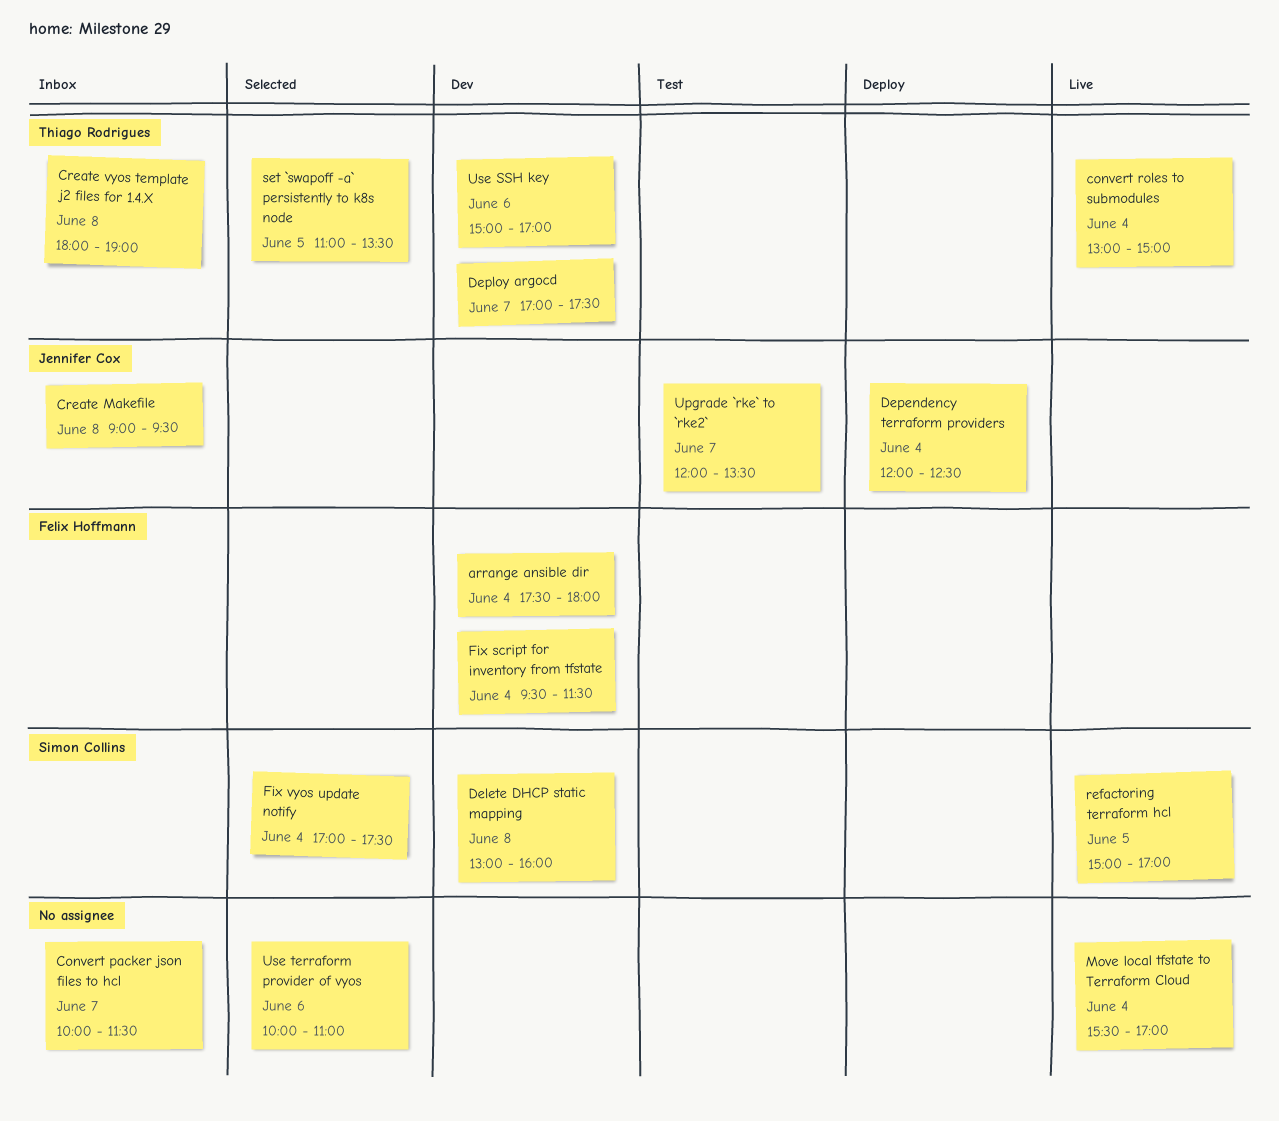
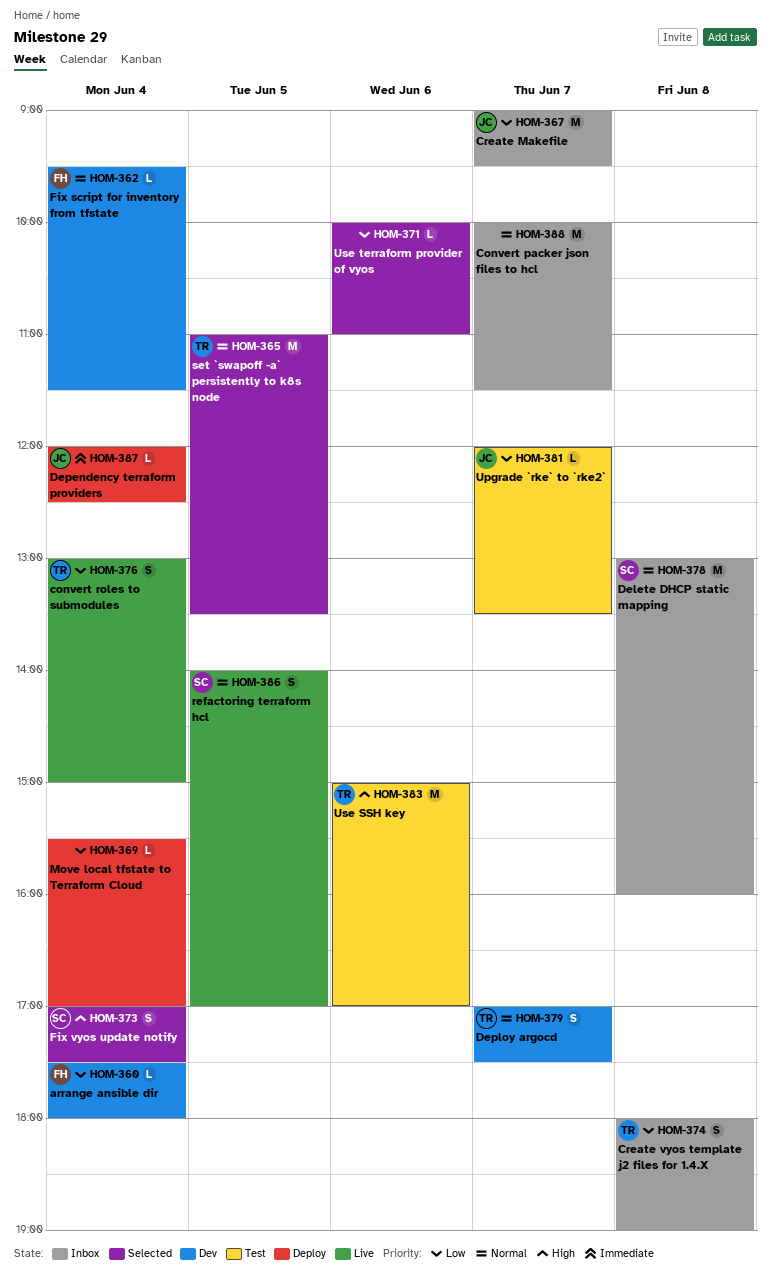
Create Makefile, day: Jun 8 -> Jun 7
Delete DHCP static mapping, status: Dev -> Inbox
Move local tfstate to Terraform Cloud, status: Live -> Deploy
refactoring terraform hcl, begins: 15:00 -> 14:00
Use SSH key, status: Dev -> Test

